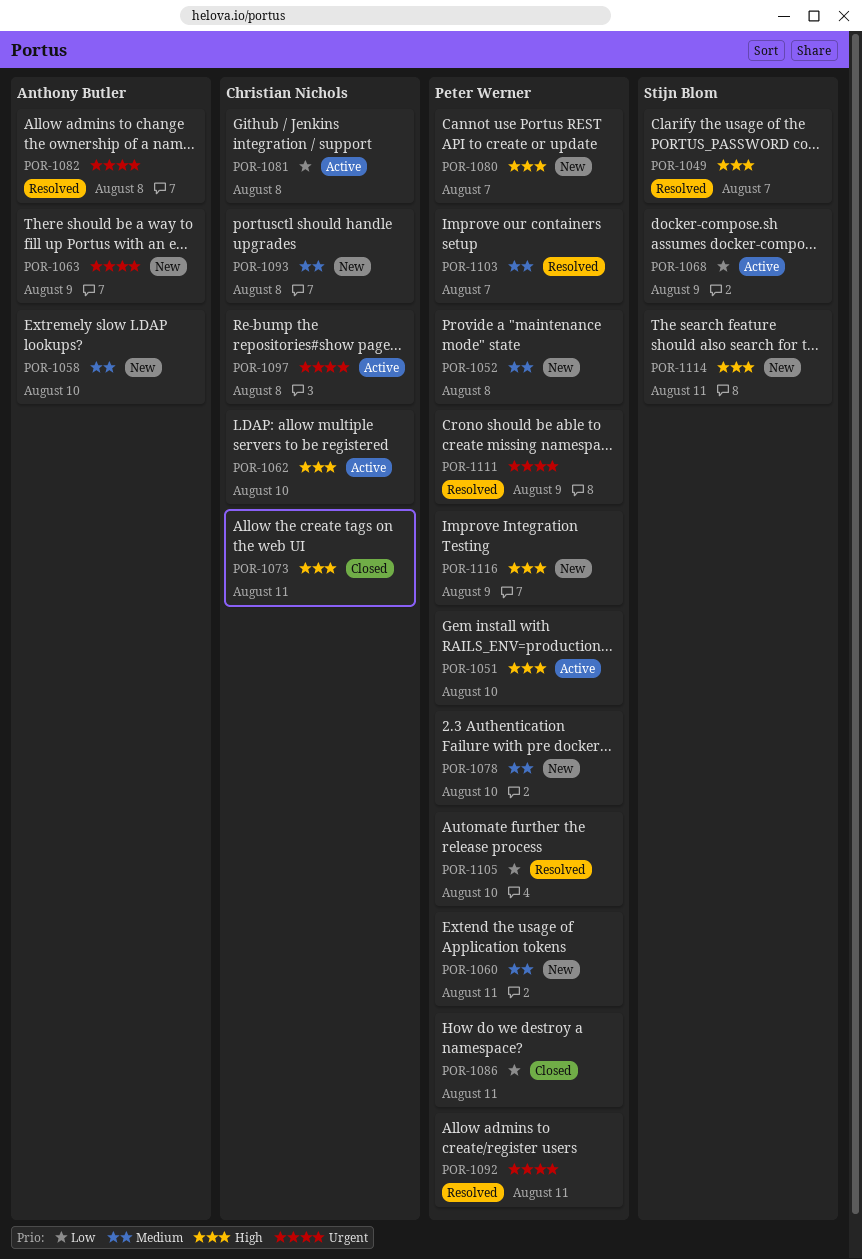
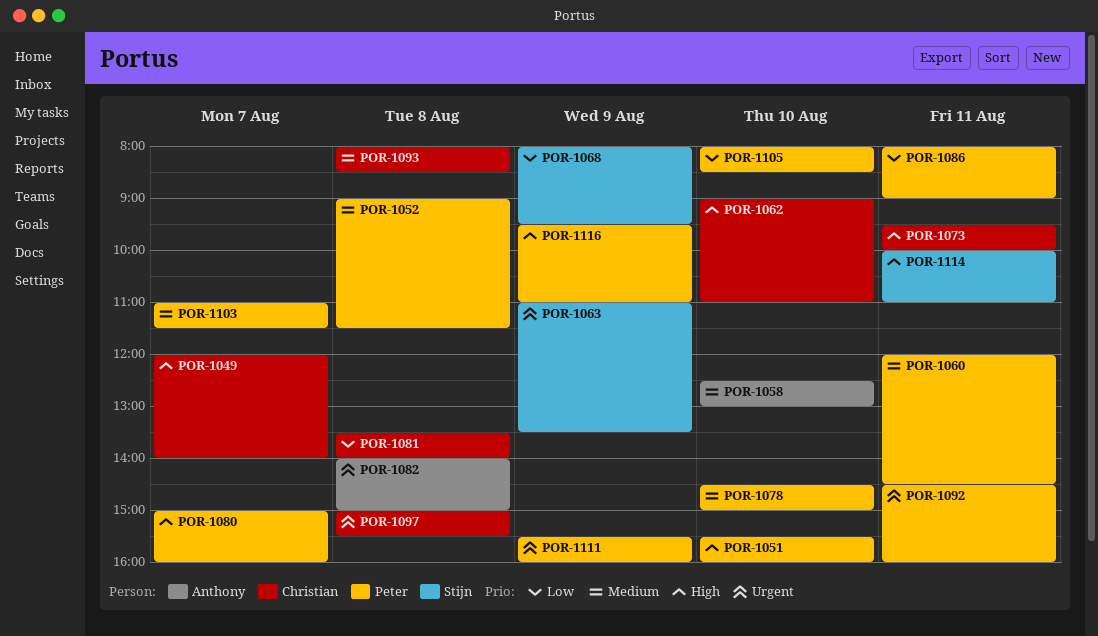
POR-1049, owner: Stijn Blom -> Christian Nichols
POR-1063, owner: Anthony Butler -> Stijn Blom

